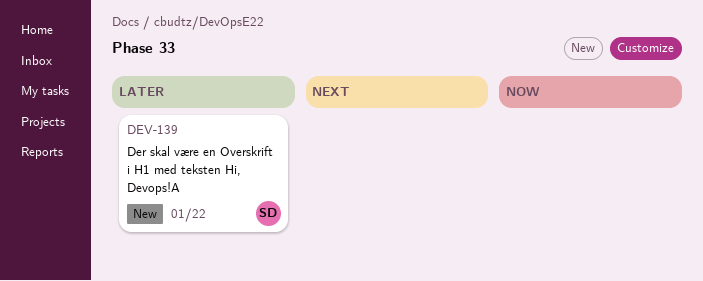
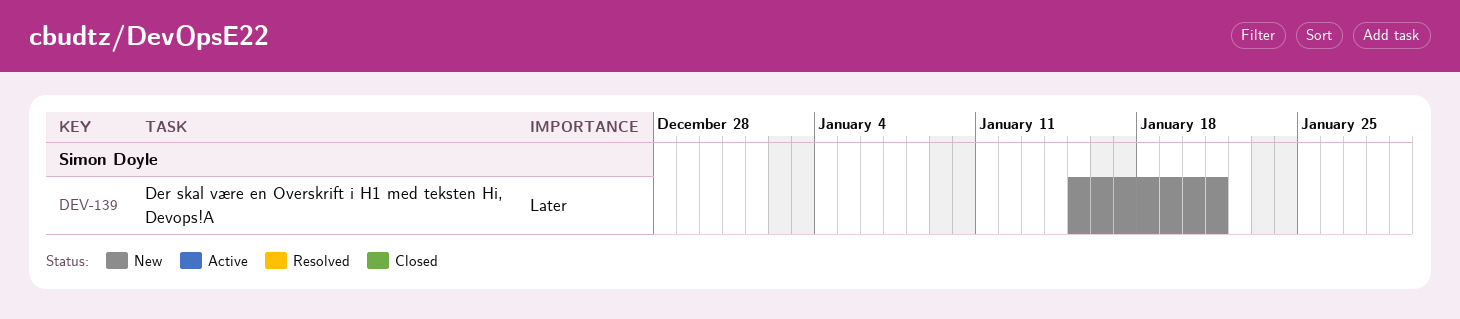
DEV-139, due: Jan 22 -> Jan 21

